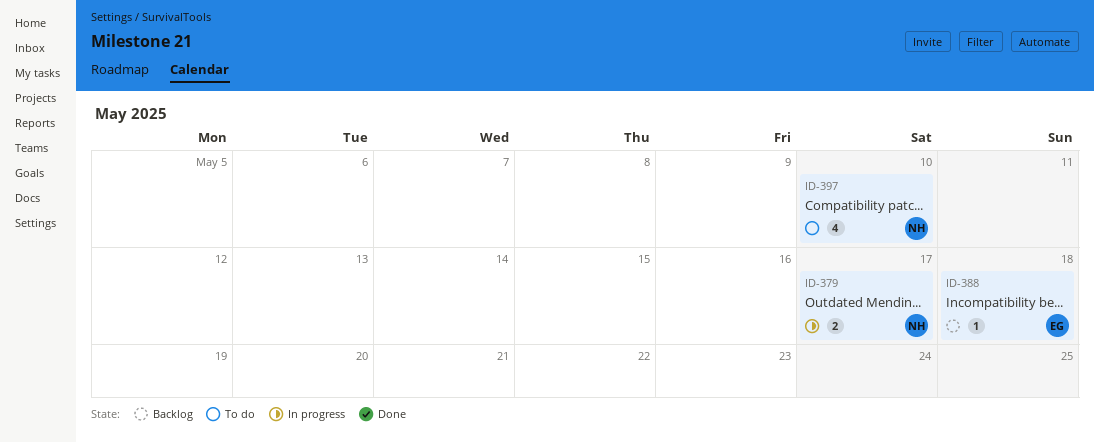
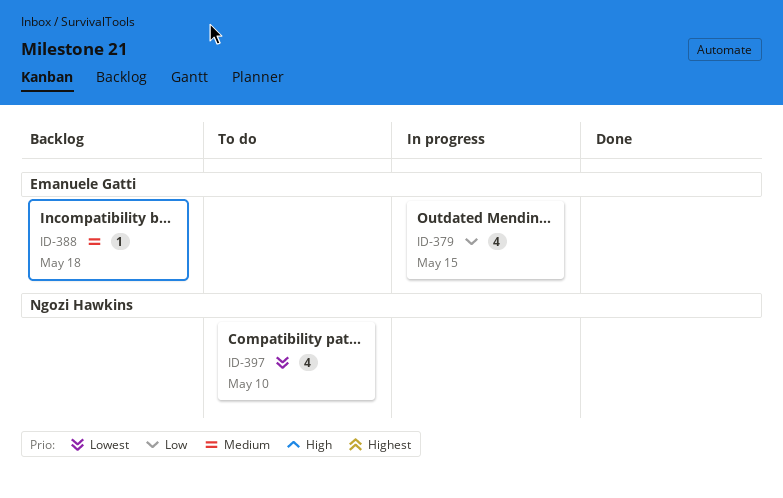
ID-379, owner: Ngozi Hawkins -> Emanuele Gatti
ID-379, estimate: 2 -> 4
ID-379, due: May 17 -> May 15

